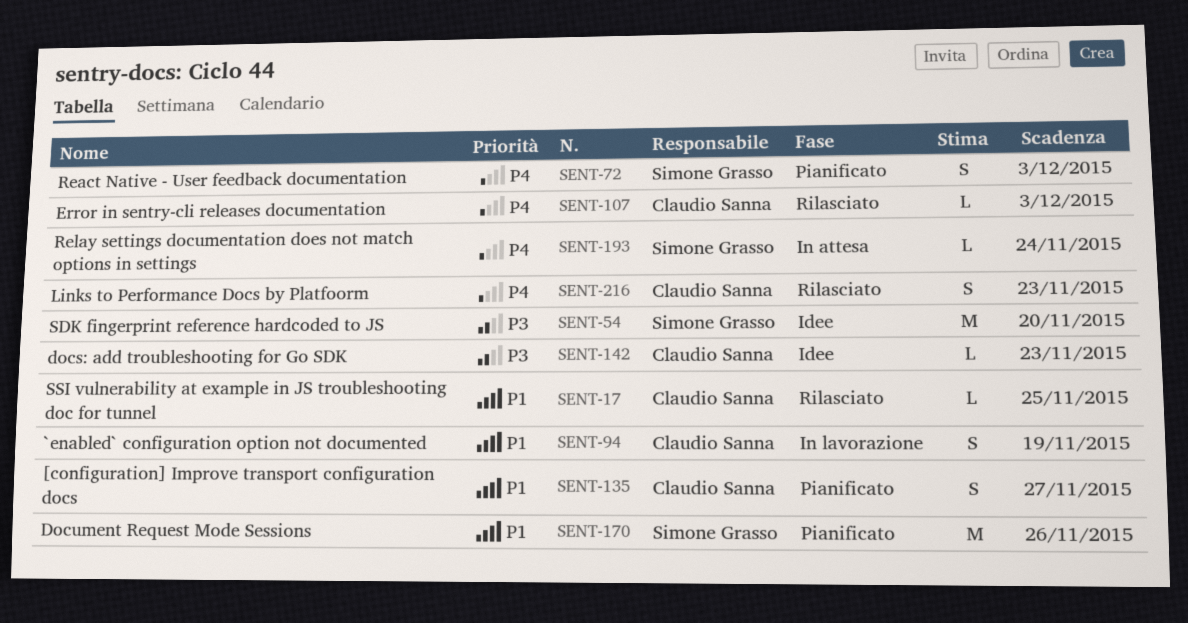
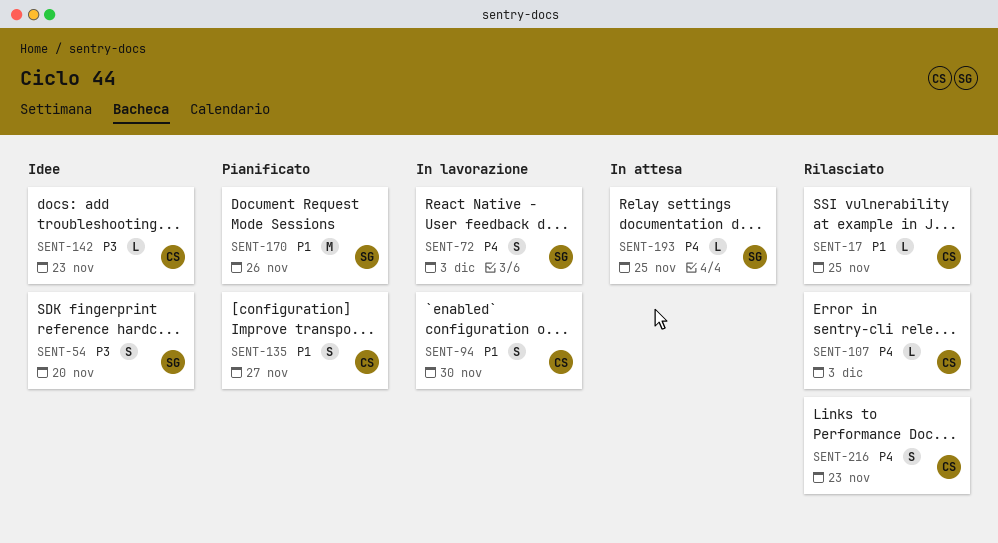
SENT-54, estimate: M -> S
SENT-72, status: Pianificato -> In lavorazione
SENT-94, due: Nov 19 -> Nov 30
SENT-193, due: Nov 24 -> Nov 25

